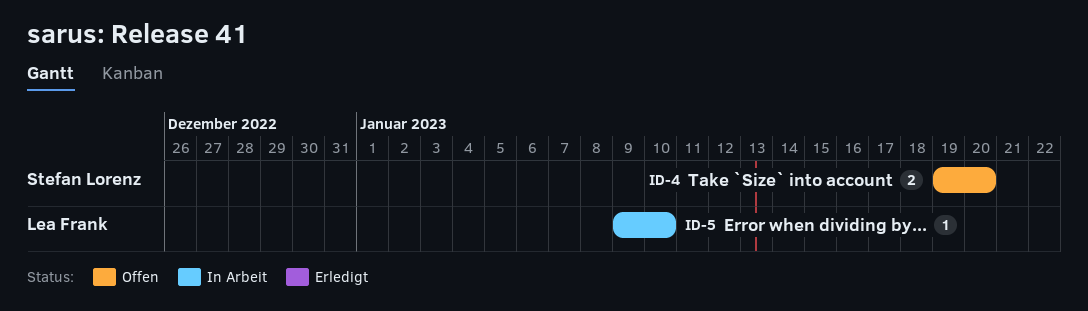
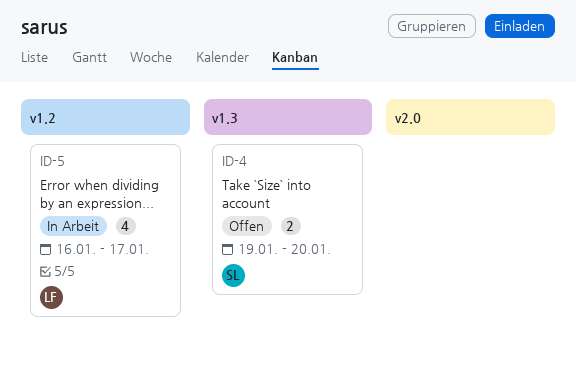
ID-5, estimate: 1 -> 4
ID-5, start: Jan 9 -> Jan 16
ID-5, due: Jan 10 -> Jan 17

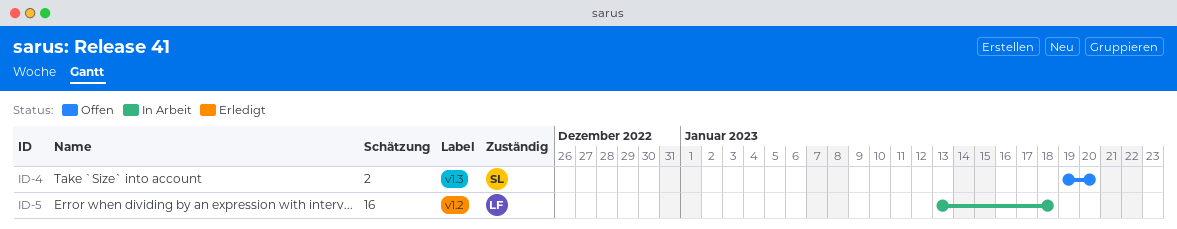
ID-5, estimate: 4 -> 16
ID-5, start: Jan 16 -> Jan 13
ID-5, due: Jan 17 -> Jan 18

